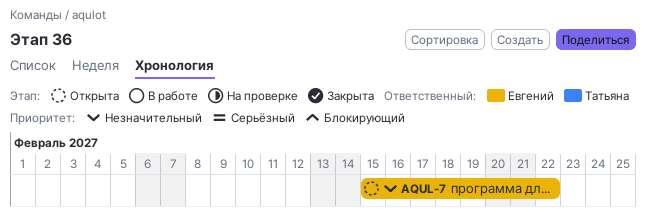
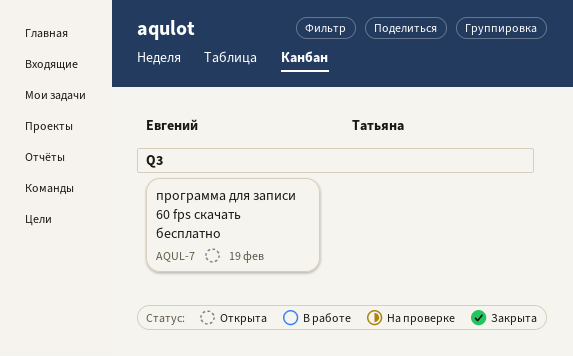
AQUL-7, due: Feb 22 -> Feb 19

